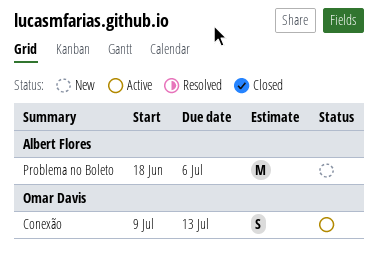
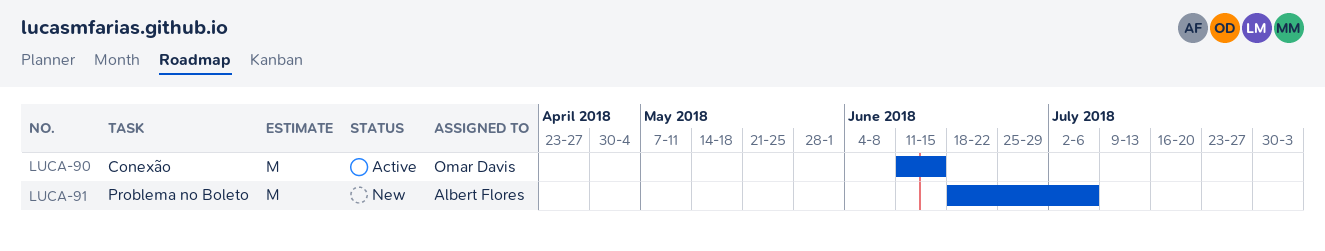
Conexão, estimate: S -> M
Conexão, start: Jul 9 -> Jun 11
Conexão, due: Jul 13 -> Jun 15

